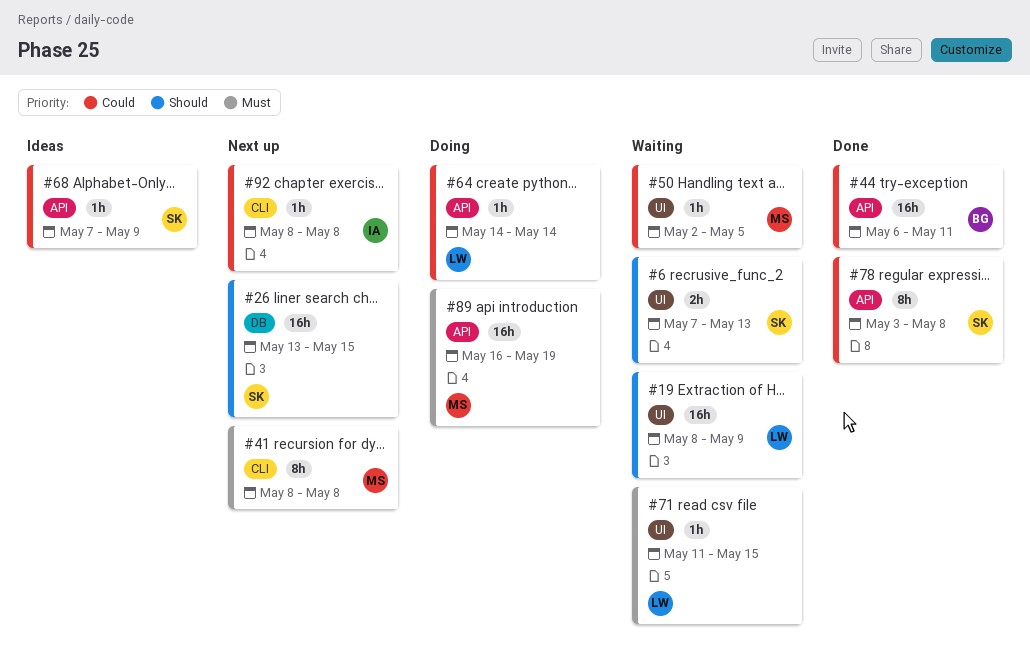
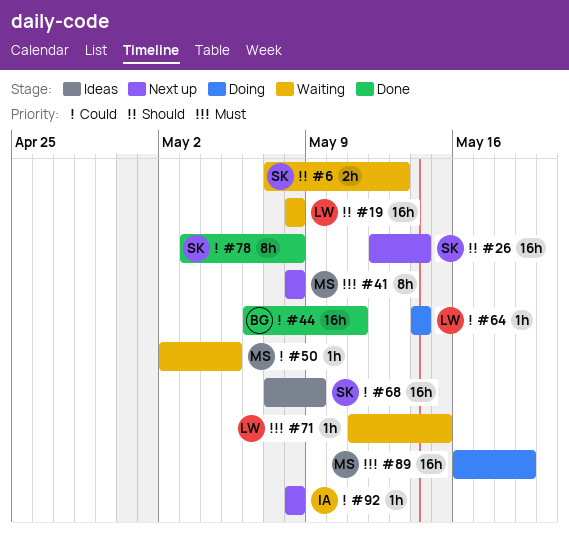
#19, due: May 9 -> May 8
#26, start: May 13 -> May 12
#26, due: May 15 -> May 14
#68, estimate: 1h -> 16h

